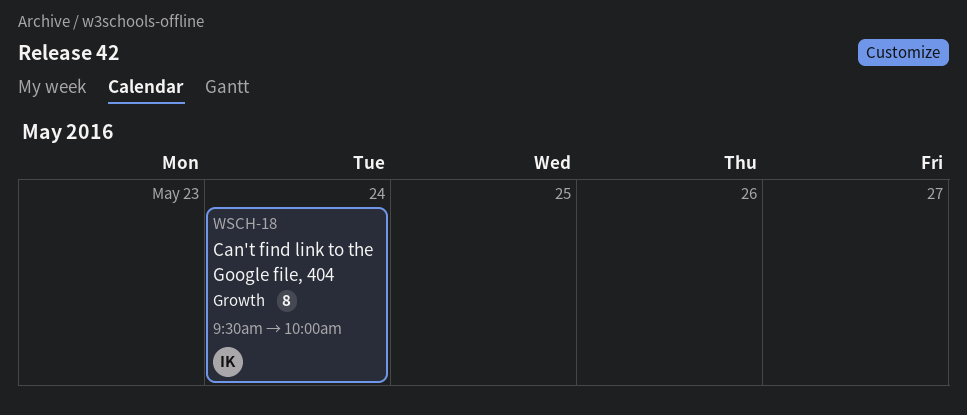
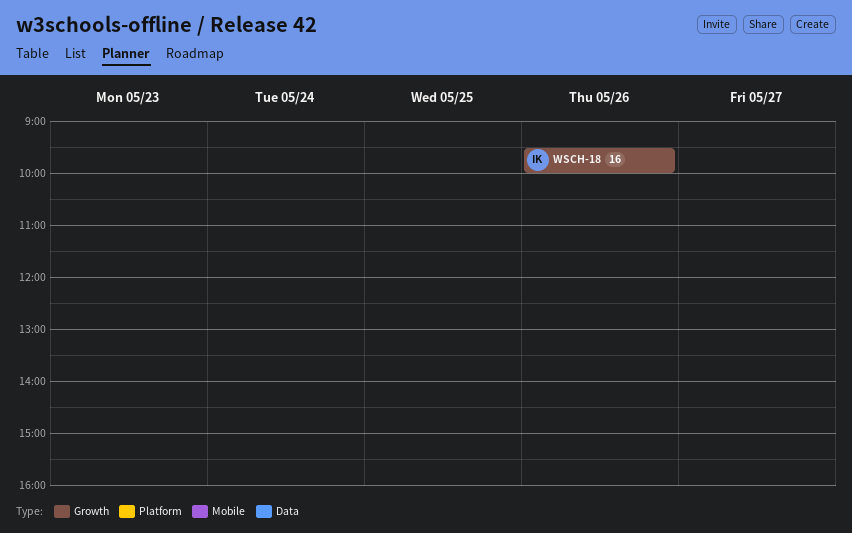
WSCH-18, estimate: 8 -> 16
WSCH-18, day: May 24 -> May 26

